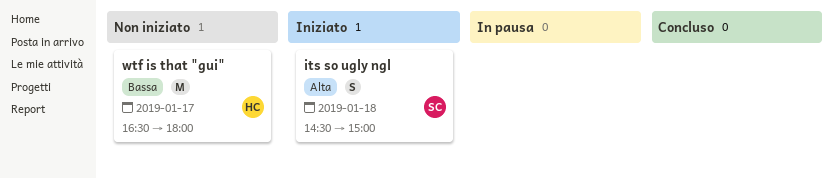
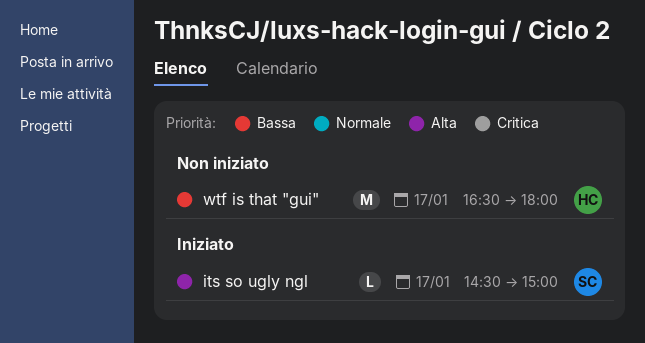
its so ugly ngl, estimate: S -> L
its so ugly ngl, day: Jan 18 -> Jan 17

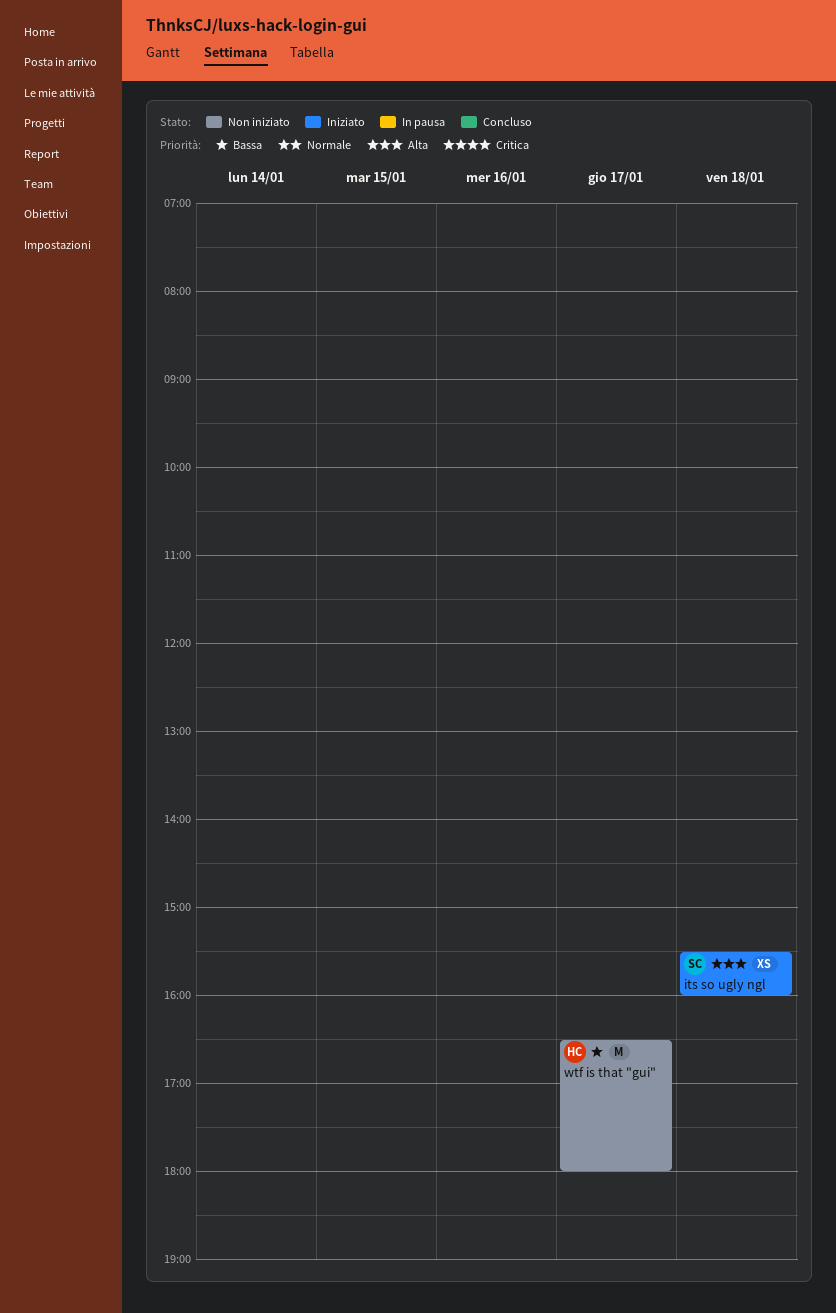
its so ugly ngl, estimate: L -> XS
its so ugly ngl, day: Jan 17 -> Jan 18
its so ugly ngl, begins: 14:30 -> 15:30
its so ugly ngl, ends: 15:00 -> 16:00

